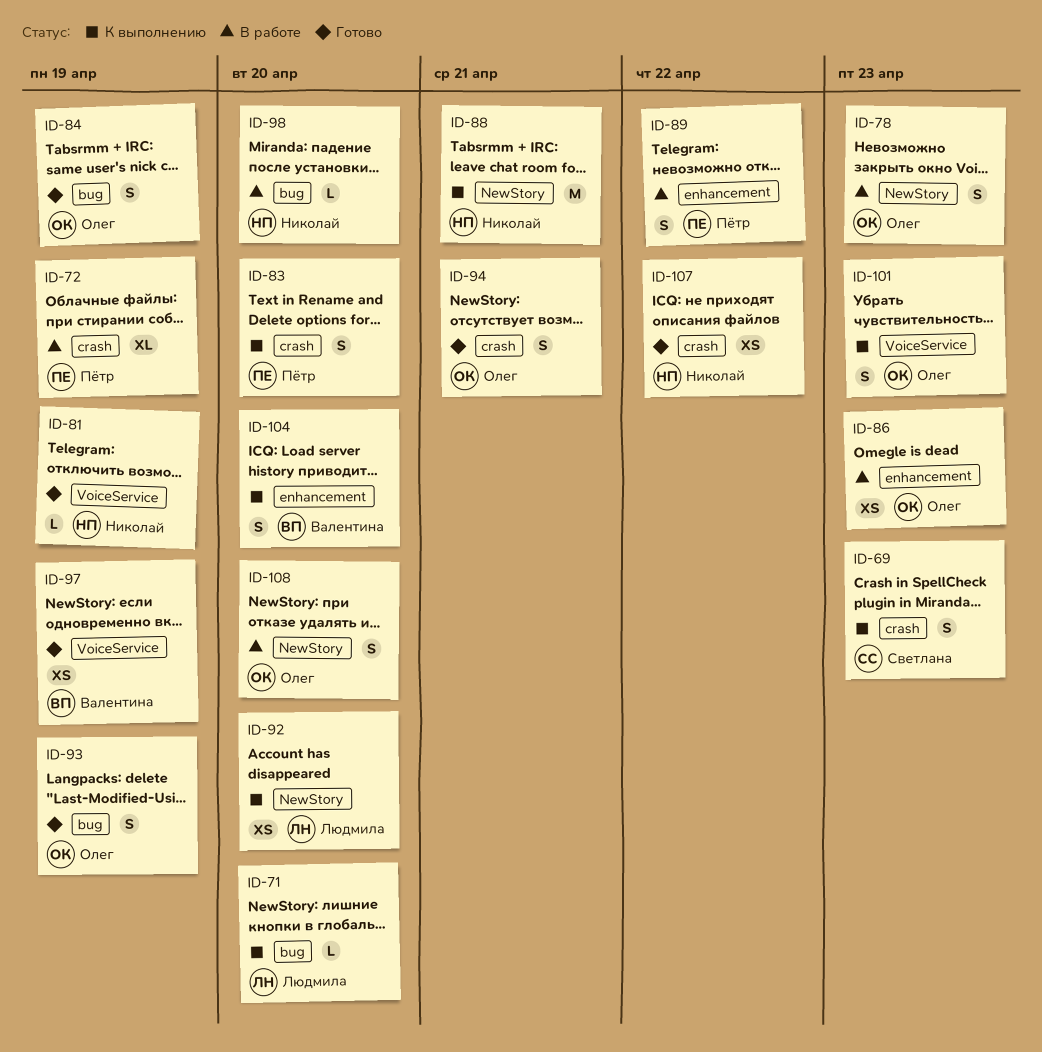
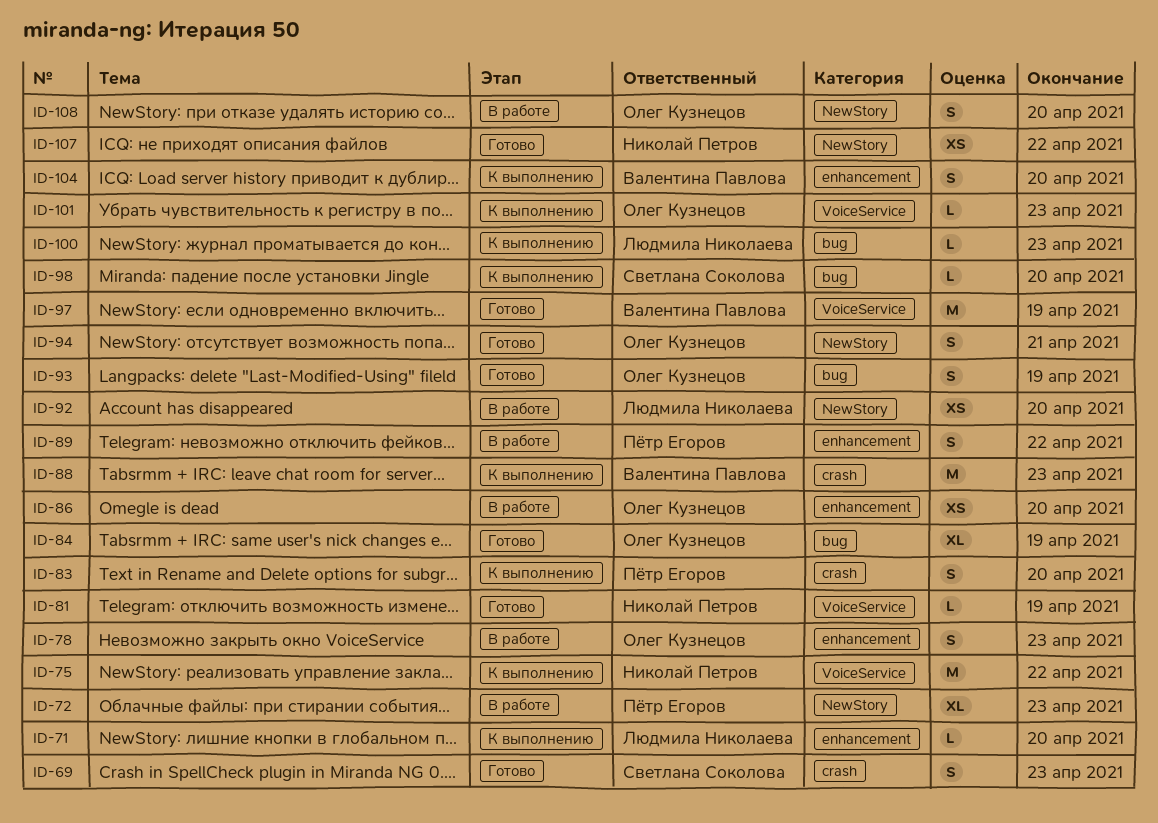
ID-69, status: К выполнению -> Готово
ID-71, label: bug -> enhancement
ID-72, label: crash -> NewStory
ID-72, due: Apr 19 -> Apr 23
ID-75: none -> present
ID-78, label: NewStory -> enhancement
ID-84, estimate: S -> XL
ID-86, due: Apr 23 -> Apr 20
ID-88, owner: Николай Петров -> Валентина Павлова
ID-88, label: NewStory -> crash
ID-88, due: Apr 21 -> Apr 23
ID-92, status: К выполнению -> В работе
ID-94, label: crash -> NewStory
ID-97, estimate: XS -> M
ID-98, status: В работе -> К выполнению
ID-98, owner: Николай Петров -> Светлана Соколова
ID-100: none -> present
ID-101, estimate: S -> L
ID-107, label: crash -> NewStory

